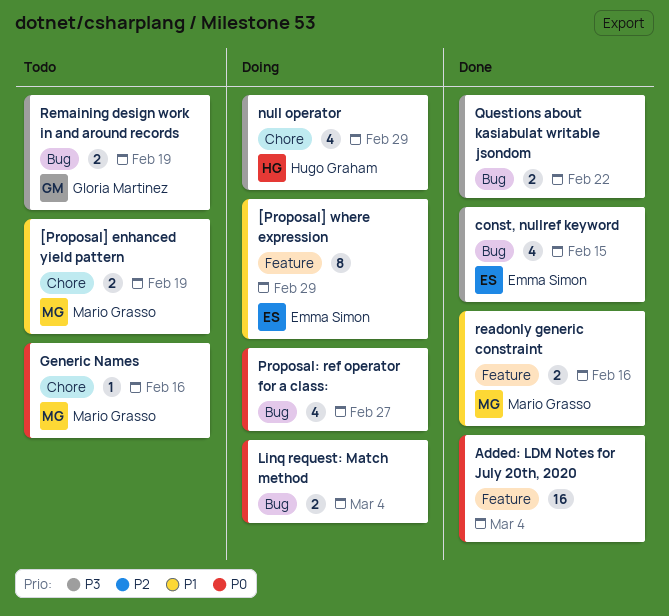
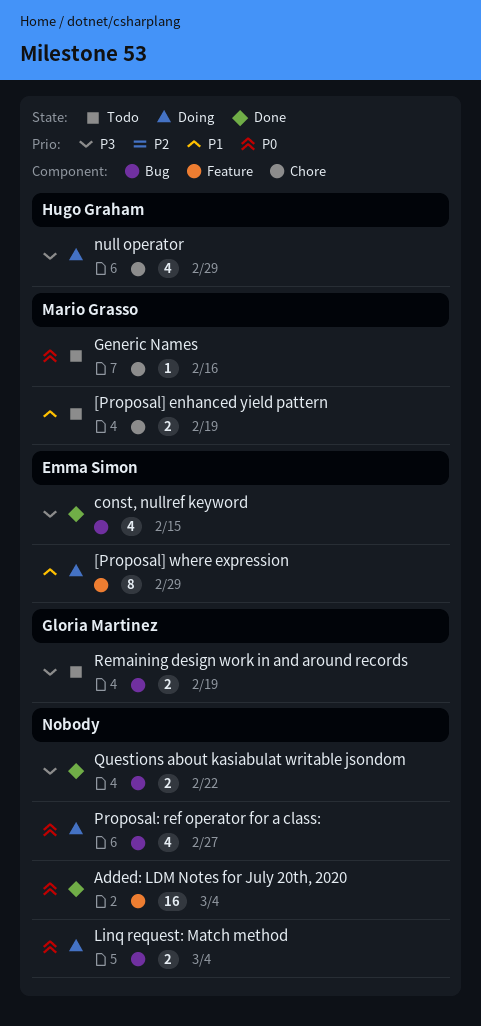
readonly generic constraint: present -> none

